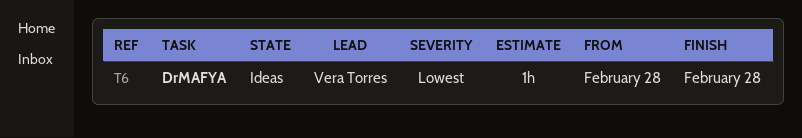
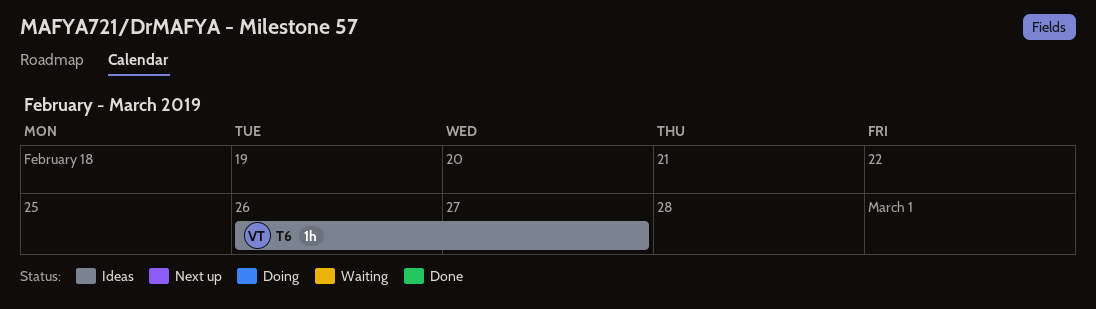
T6, start: Feb 28 -> Feb 26
T6, due: Feb 28 -> Feb 27

